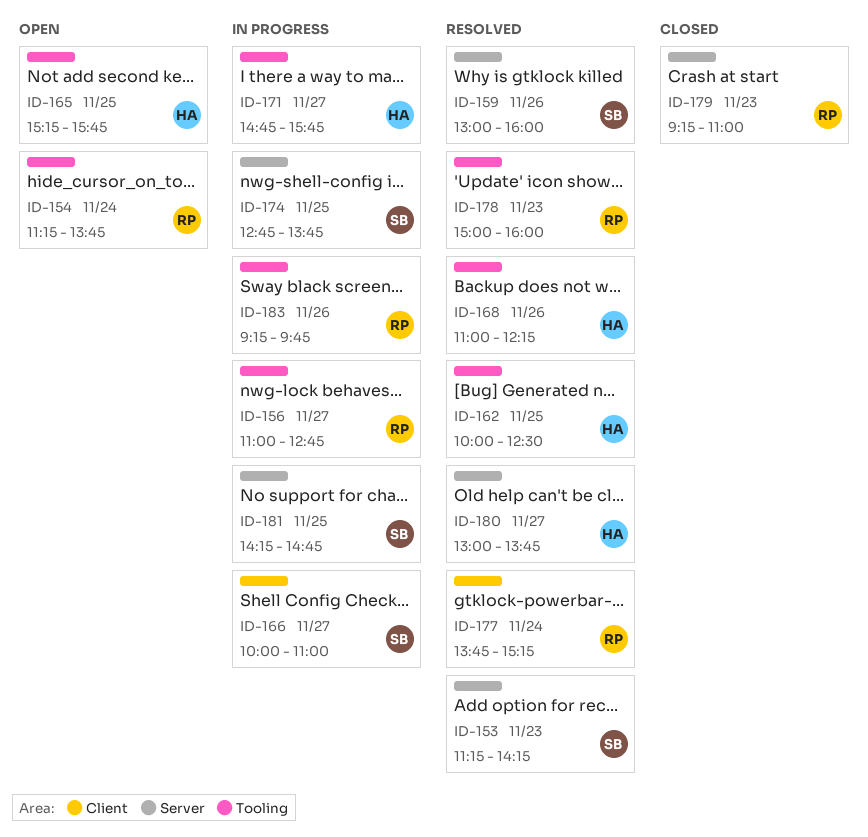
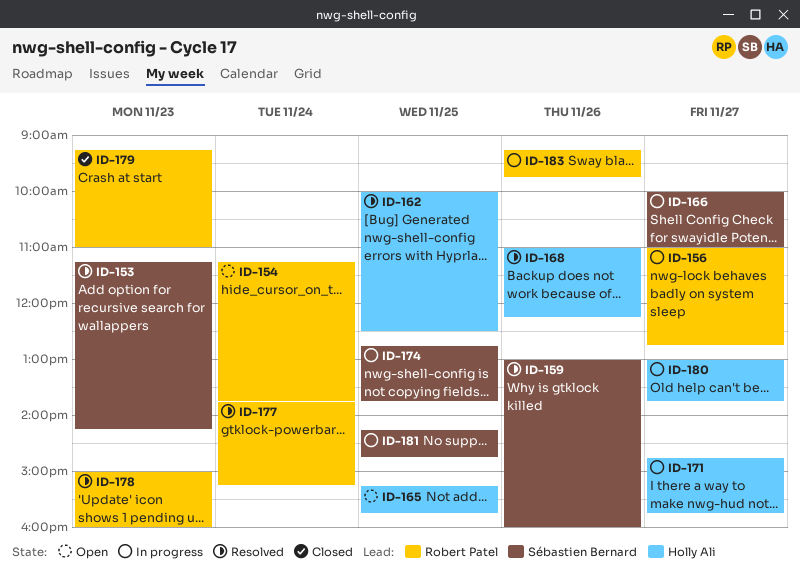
ID-180, status: Resolved -> In progress

